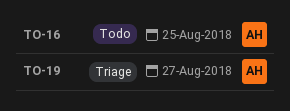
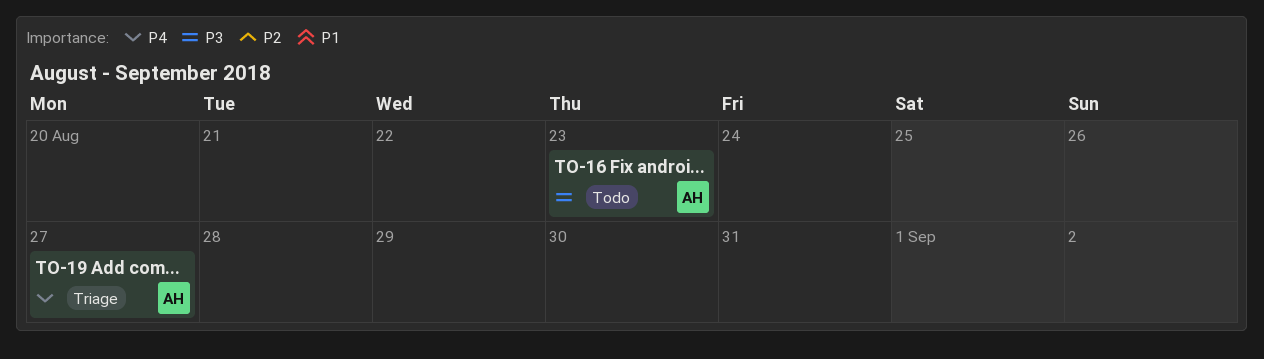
TO-16, due: Aug 25 -> Aug 23

